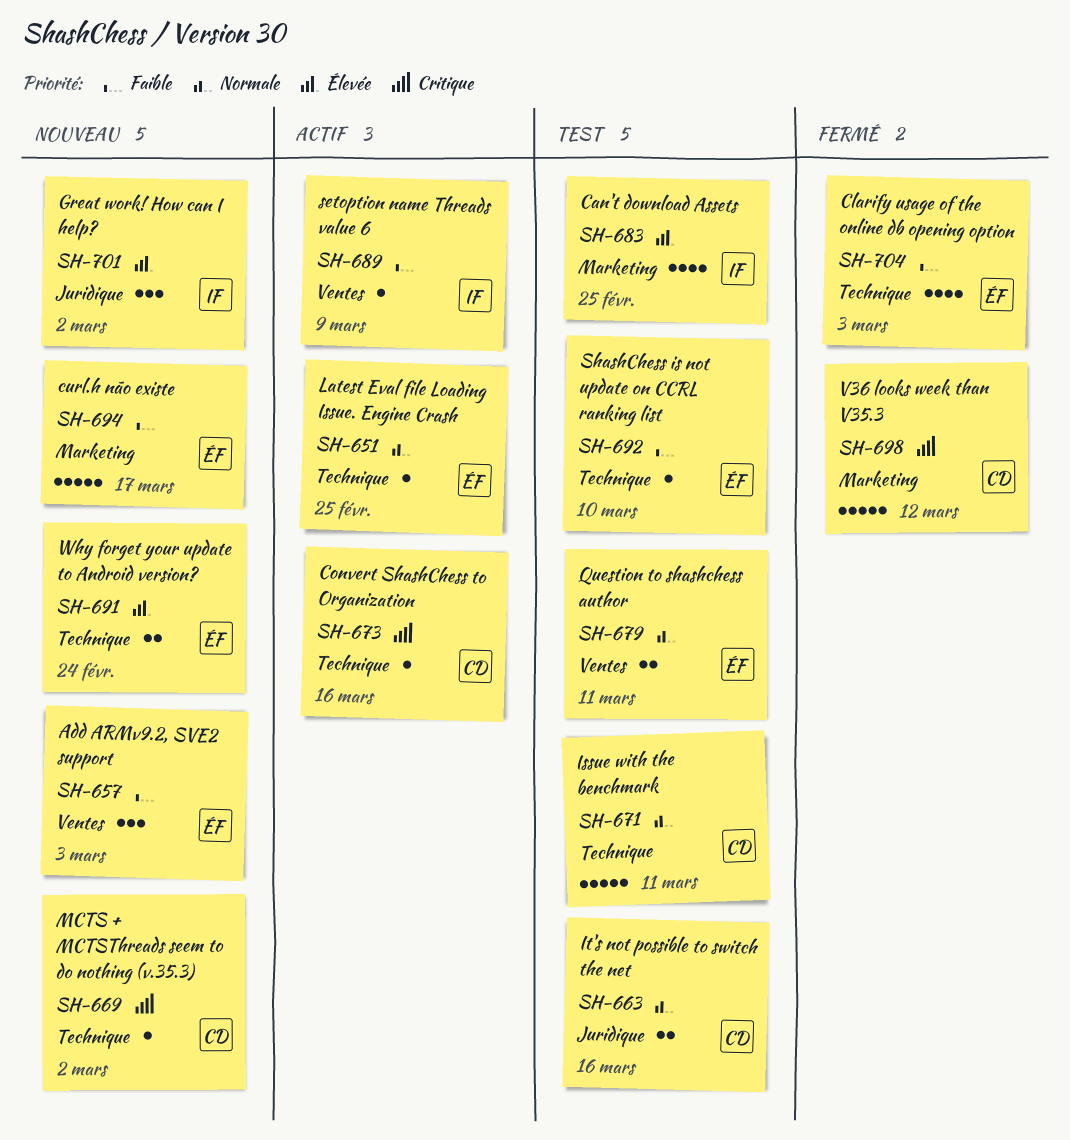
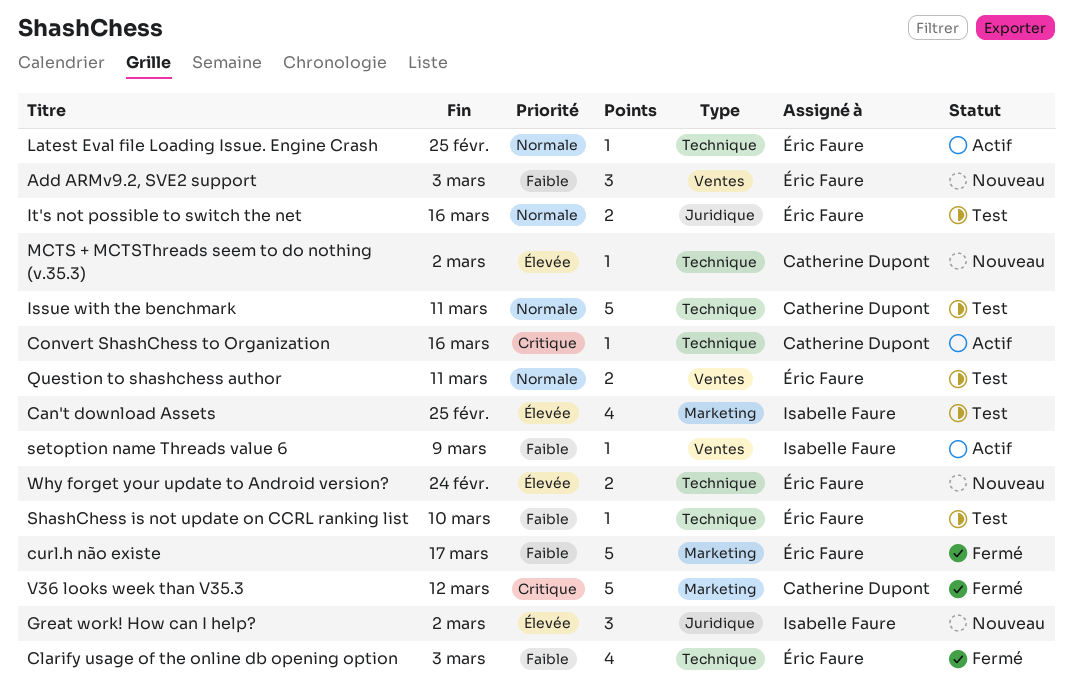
curl.h não existe, status: Nouveau -> Fermé
It's not possible to switch the net, owner: Catherine Dupont -> Éric Faure
MCTS + MCTSThreads seem to do nothing (v.35.3), priority: Critique -> Élevée

